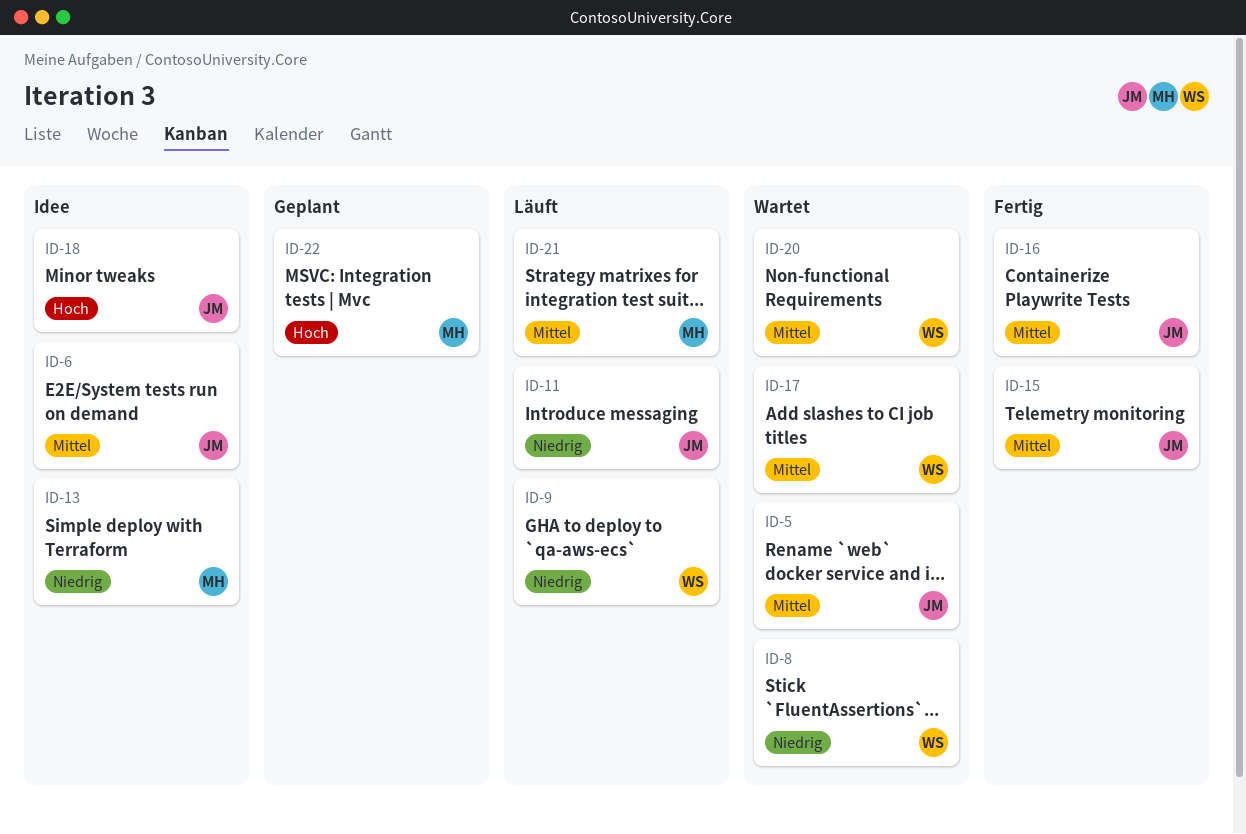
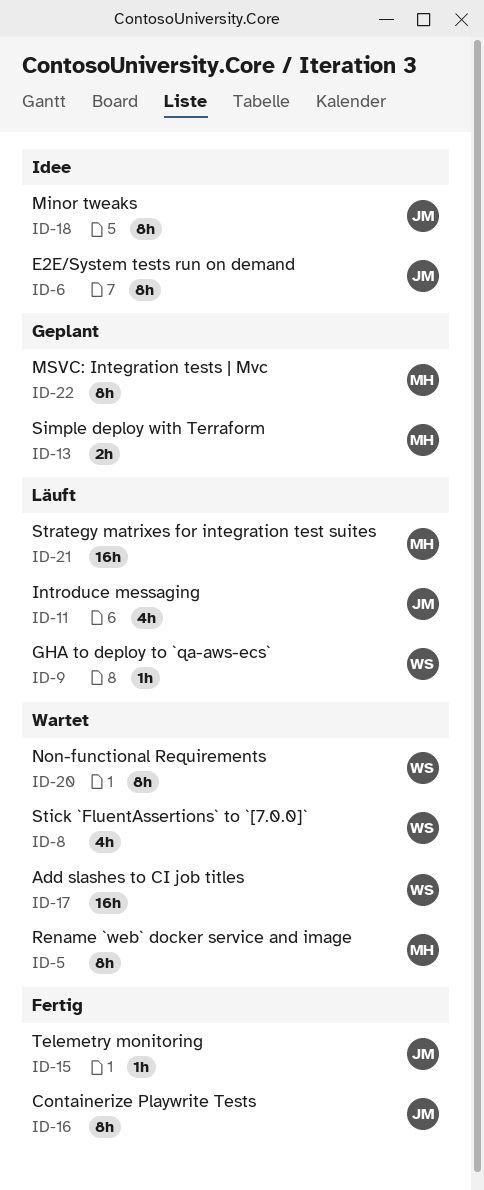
ID-5, owner: JM -> MH
ID-13, status: Idee -> Geplant

